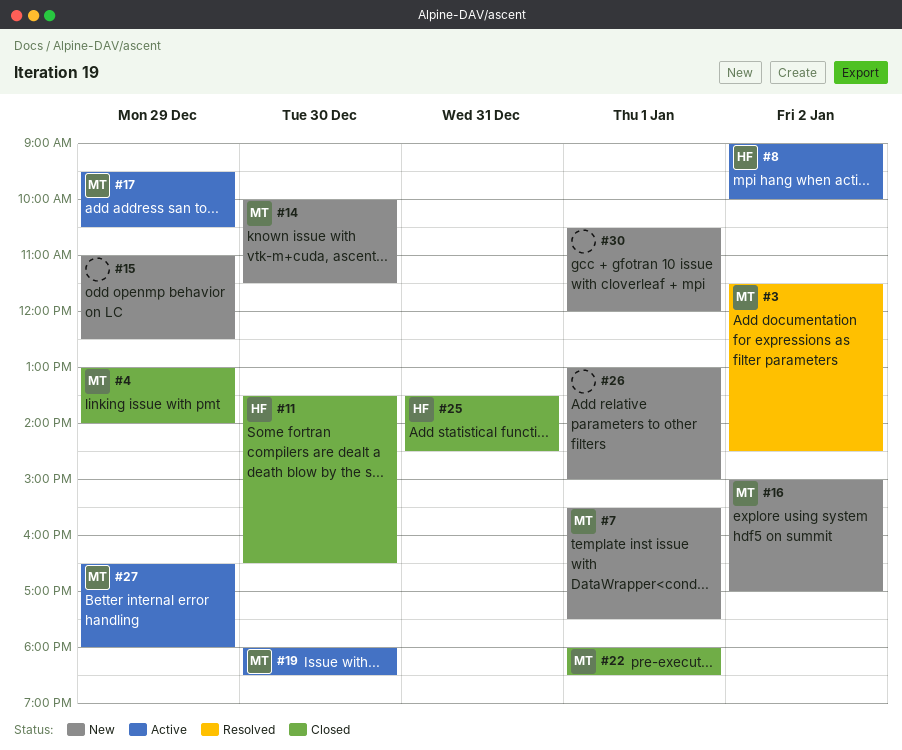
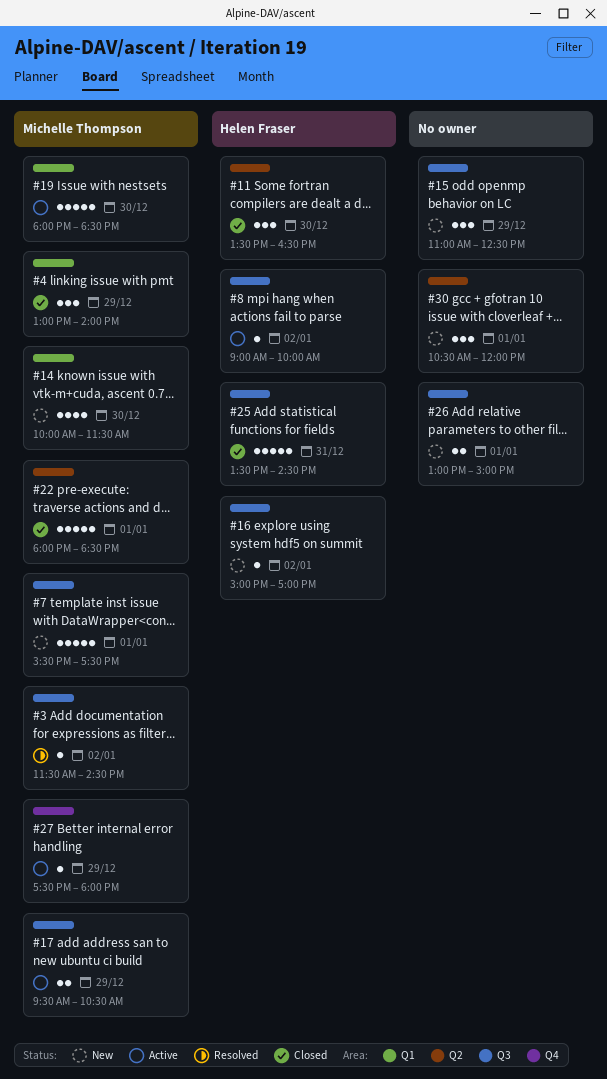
#16, owner: Michelle Thompson -> Helen Fraser
#27, begins: 16:30 -> 17:30

